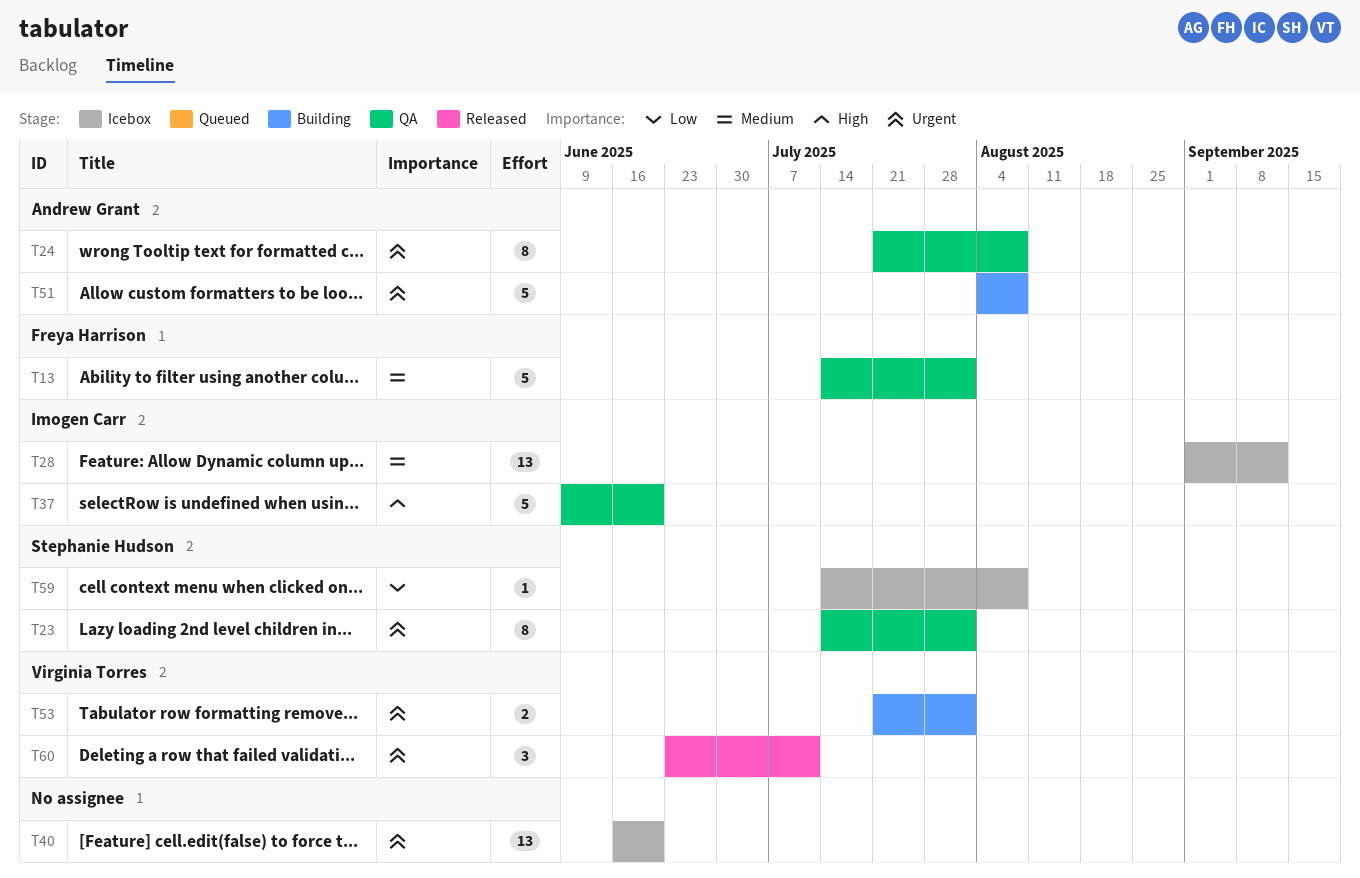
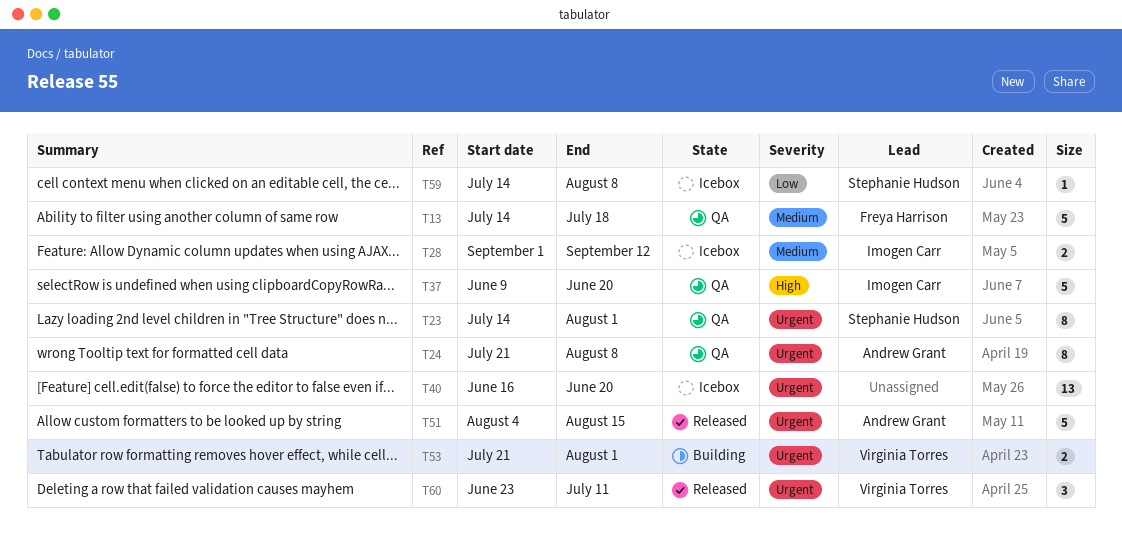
T13, due: Aug 1 -> Jul 18
T28, estimate: 13 -> 2
T51, status: Building -> Released
T51, due: Aug 8 -> Aug 15

